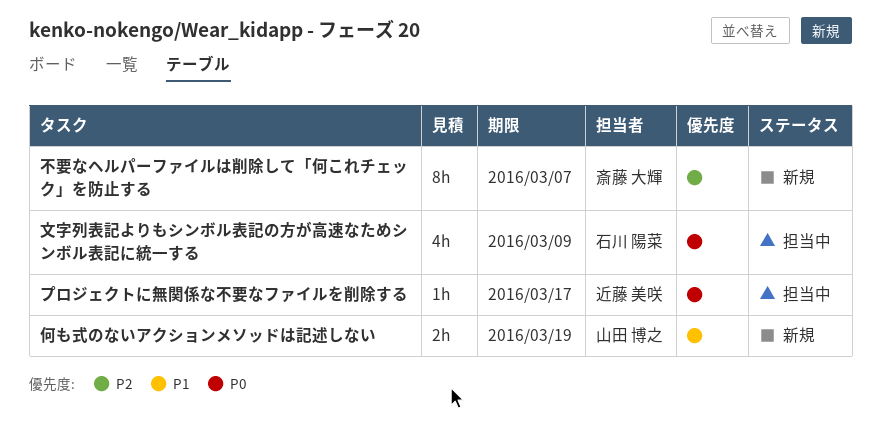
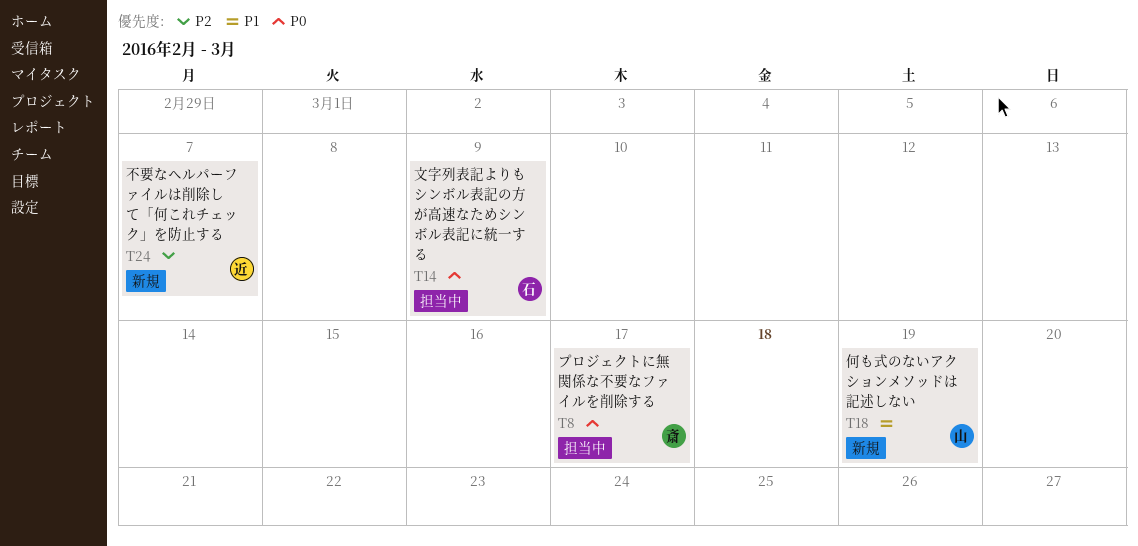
プロジェクトに無関係な不要なファイルを削除する, owner: 近藤 美咲 -> 斎藤 大輝
不要なヘルパーファイルは削除して「何これチェック」を防止する, owner: 斎藤 大輝 -> 近藤 美咲

